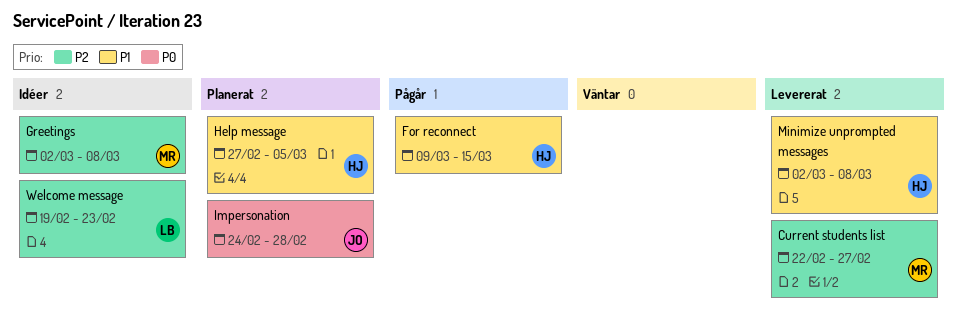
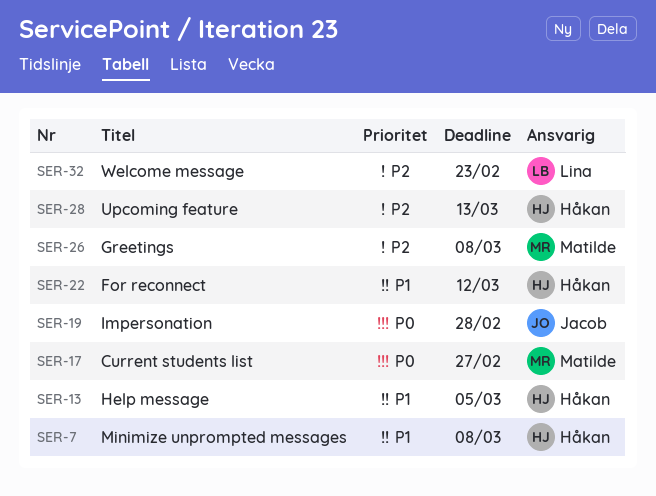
Current students list, priority: P2 -> P0
For reconnect, due: Mar 15 -> Mar 12
Upcoming feature: none -> present

